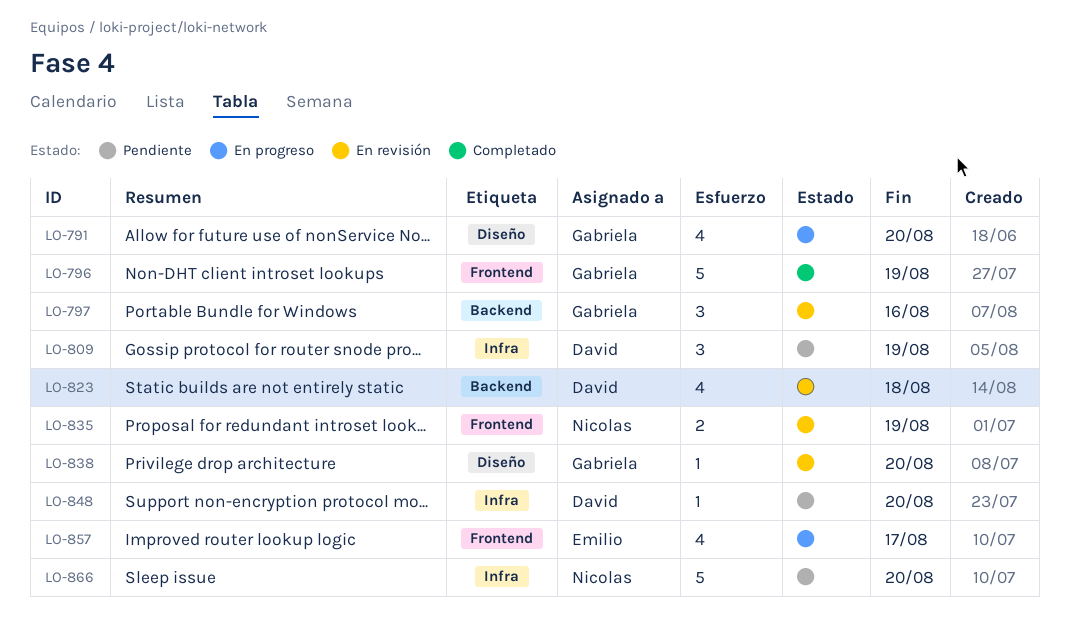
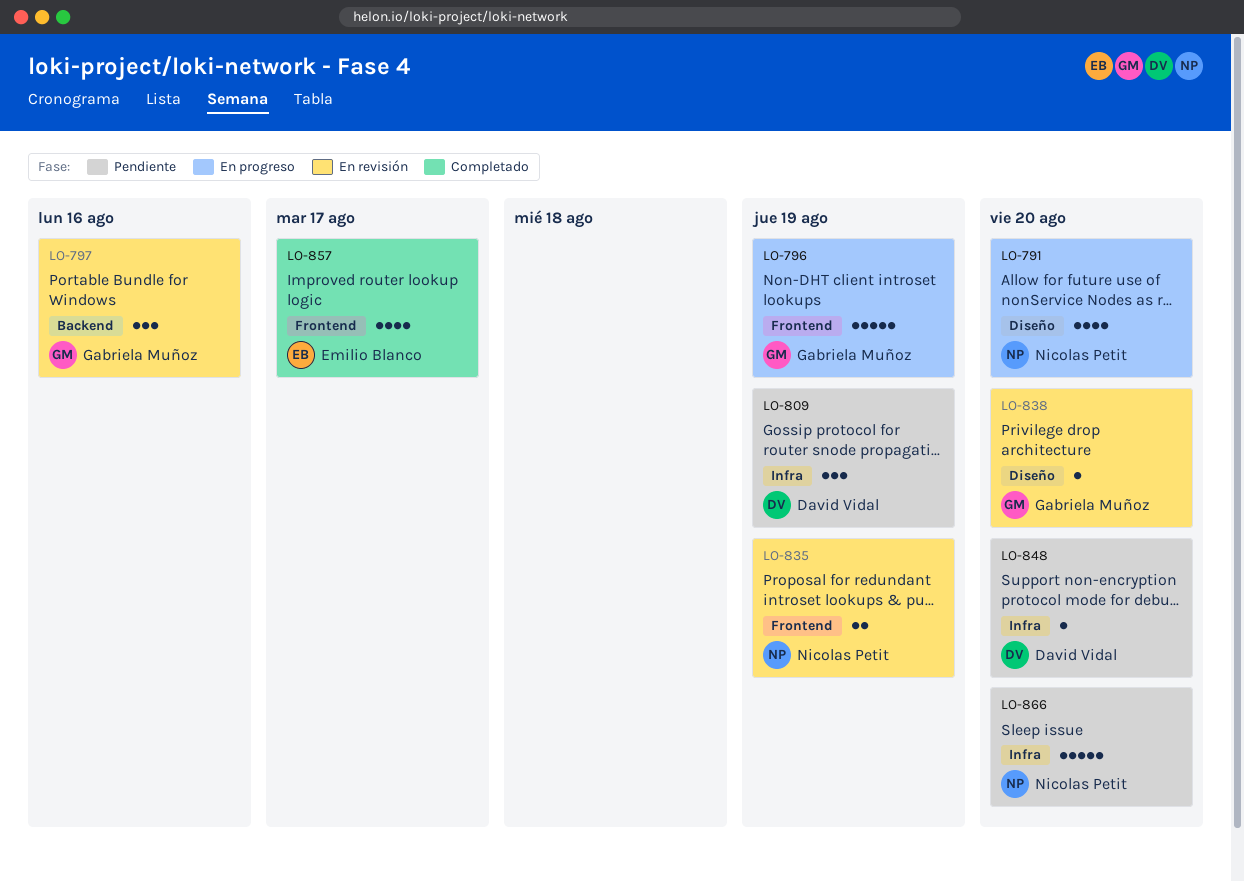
LO-791, owner: Gabriela Muñoz -> Nicolas Petit
LO-796, status: Completado -> En progreso
LO-823: present -> none
LO-857, status: En progreso -> Completado

